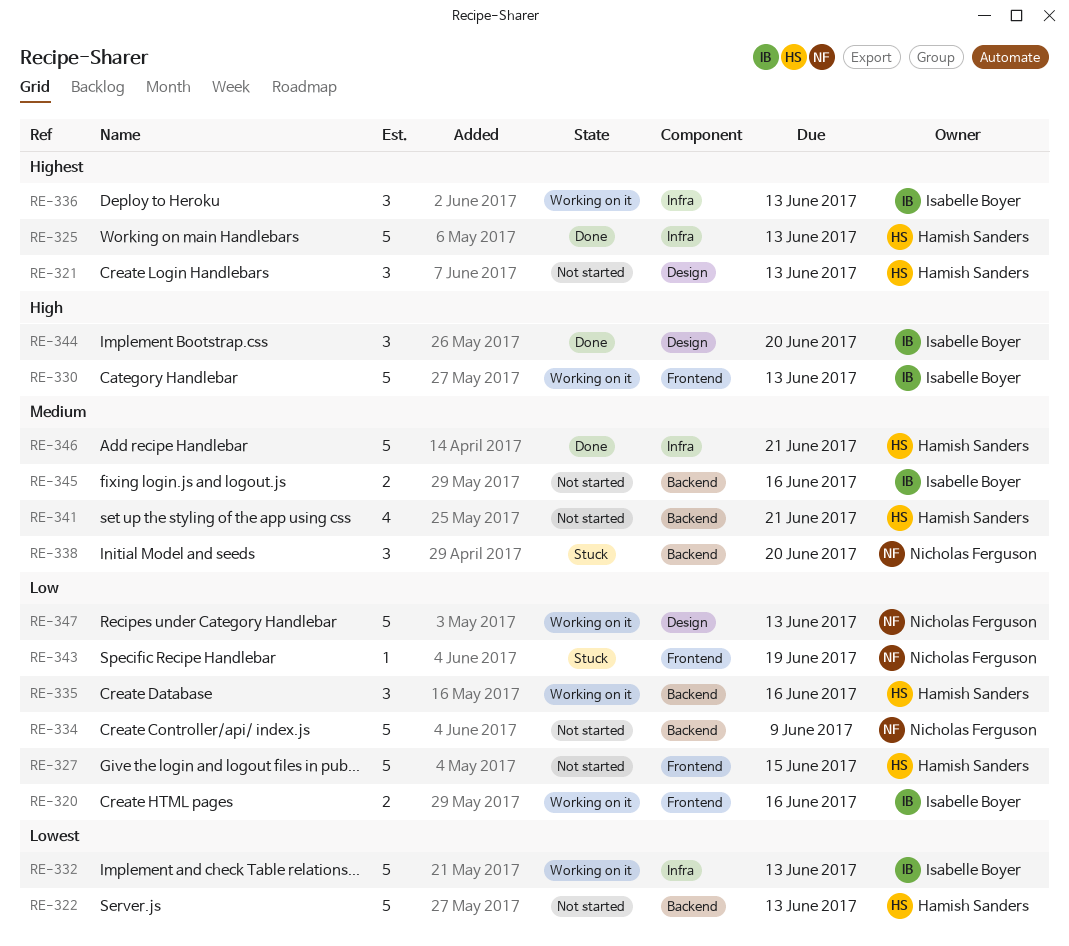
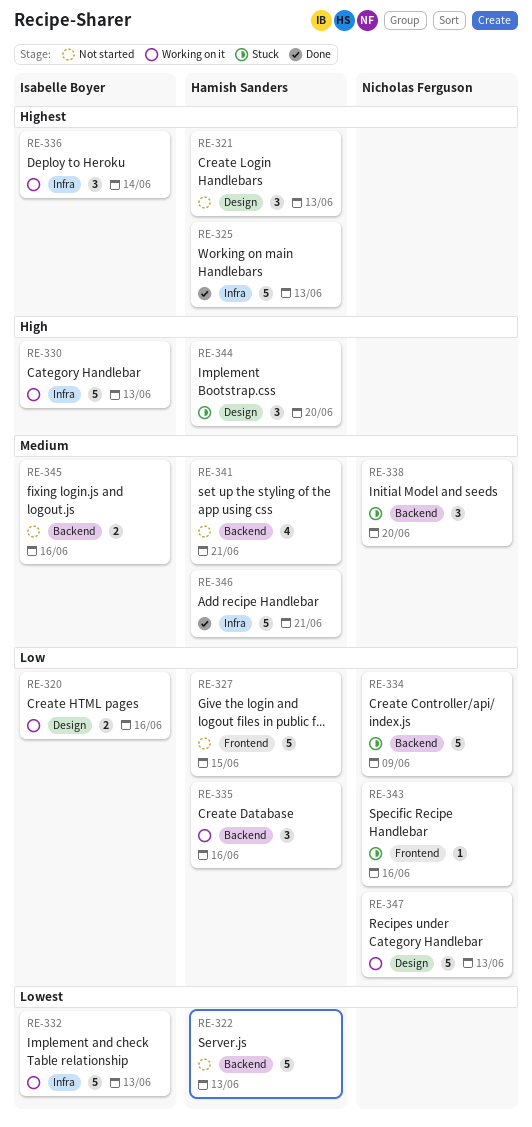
RE-320, label: Frontend -> Design
RE-330, label: Frontend -> Infra
RE-334, status: Not started -> Stuck
RE-336, due: Jun 13 -> Jun 14
RE-343, due: Jun 19 -> Jun 16
RE-344, status: Done -> Stuck
RE-344, owner: Isabelle Boyer -> Hamish Sanders

